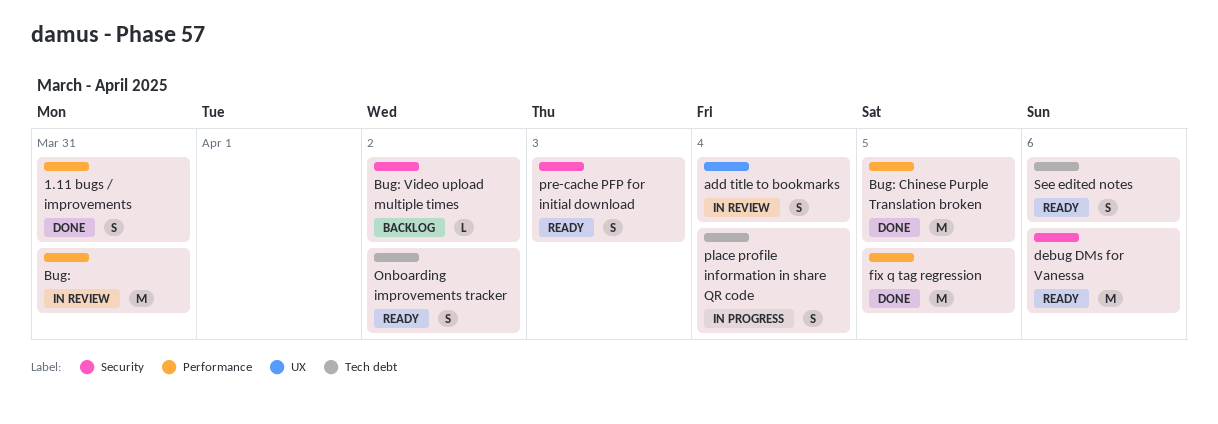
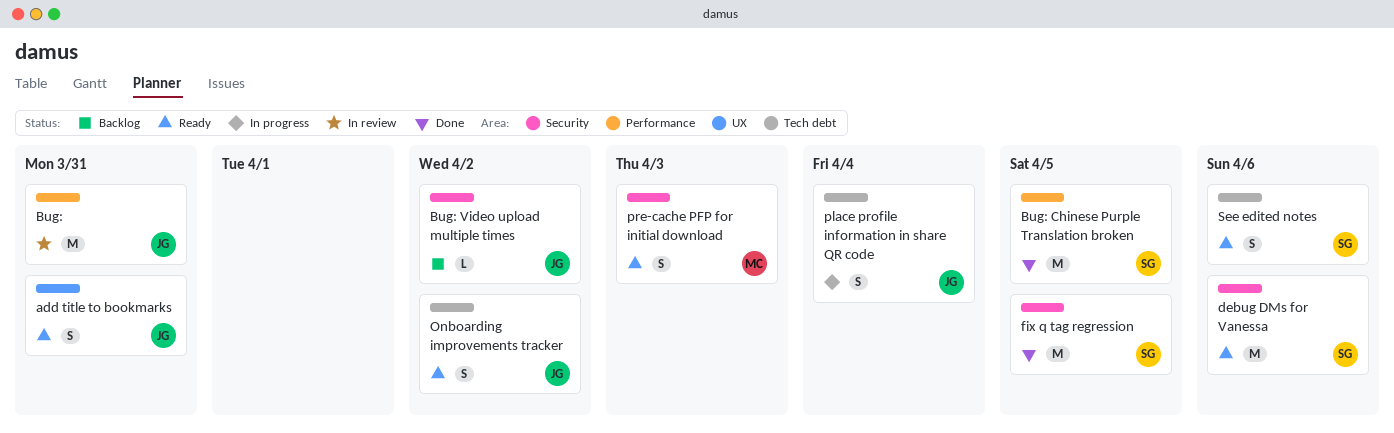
1.11 bugs / improvements: present -> none
add title to bookmarks, status: In review -> Ready
add title to bookmarks, due: Apr 4 -> Mar 31
fix q tag regression, label: Performance -> Security

